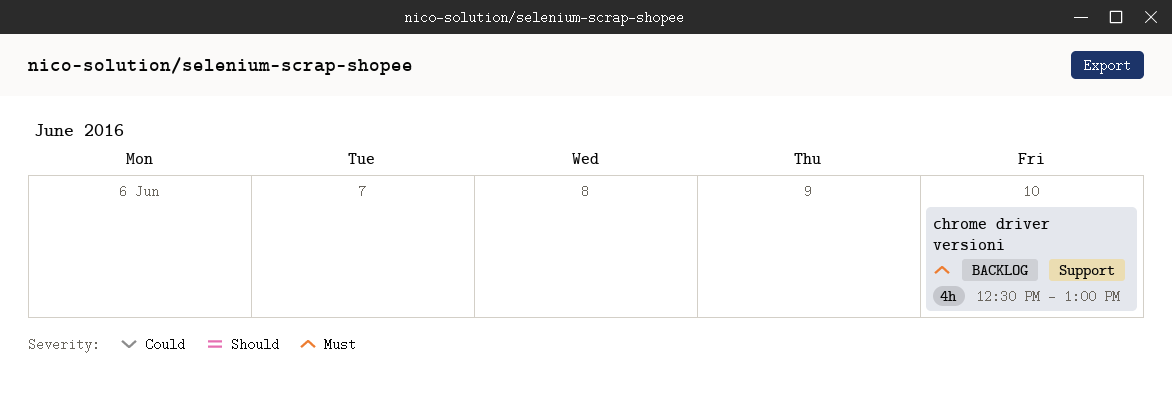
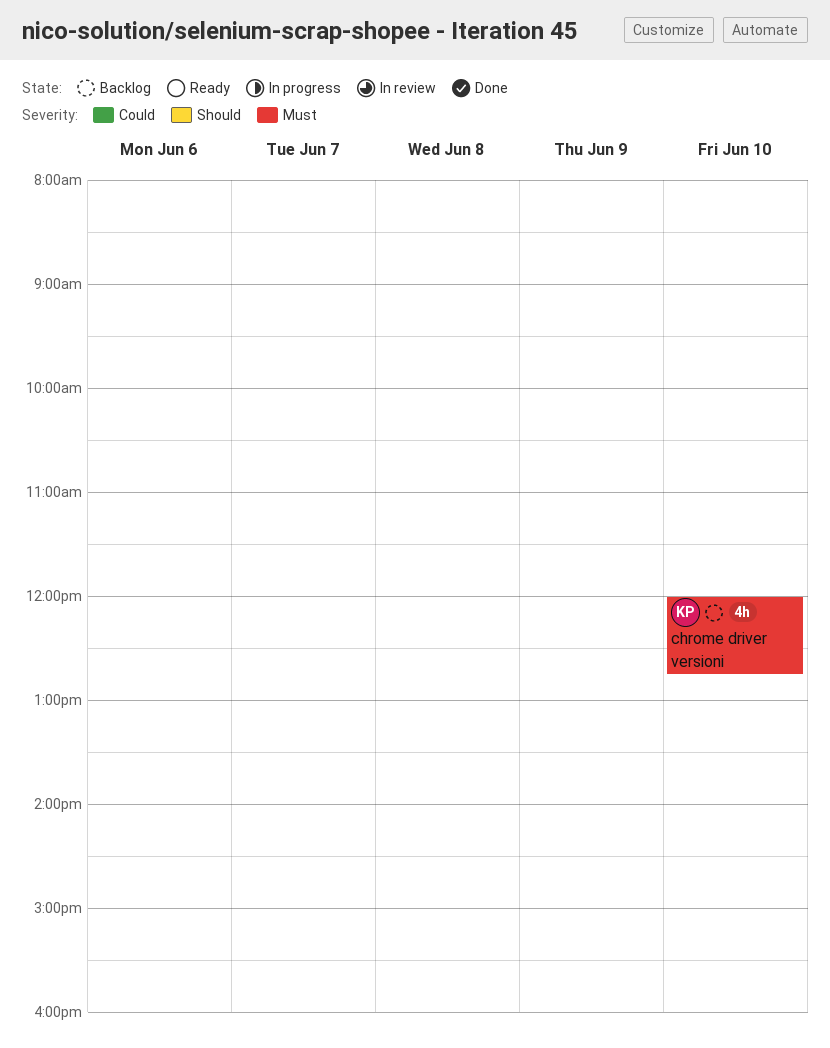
chrome driver versioni, begins: 12:30 -> 12:00
chrome driver versioni, ends: 13:00 -> 12:45

